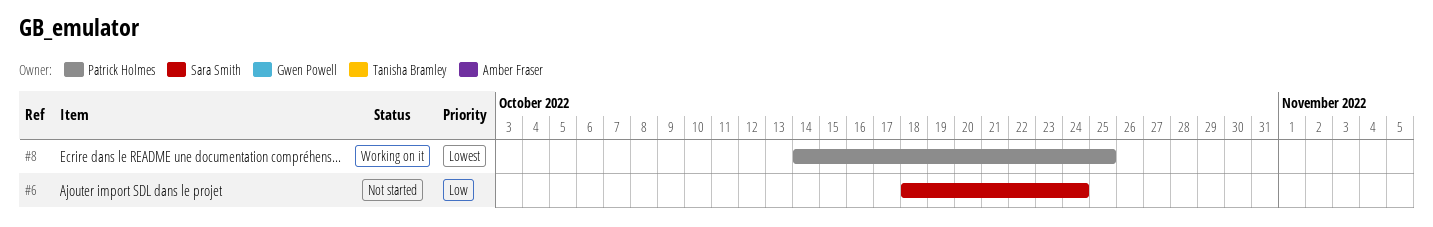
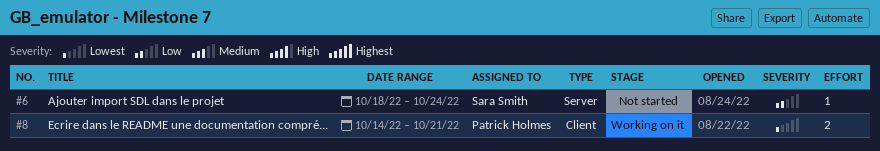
#8, due: Oct 25 -> Oct 21

